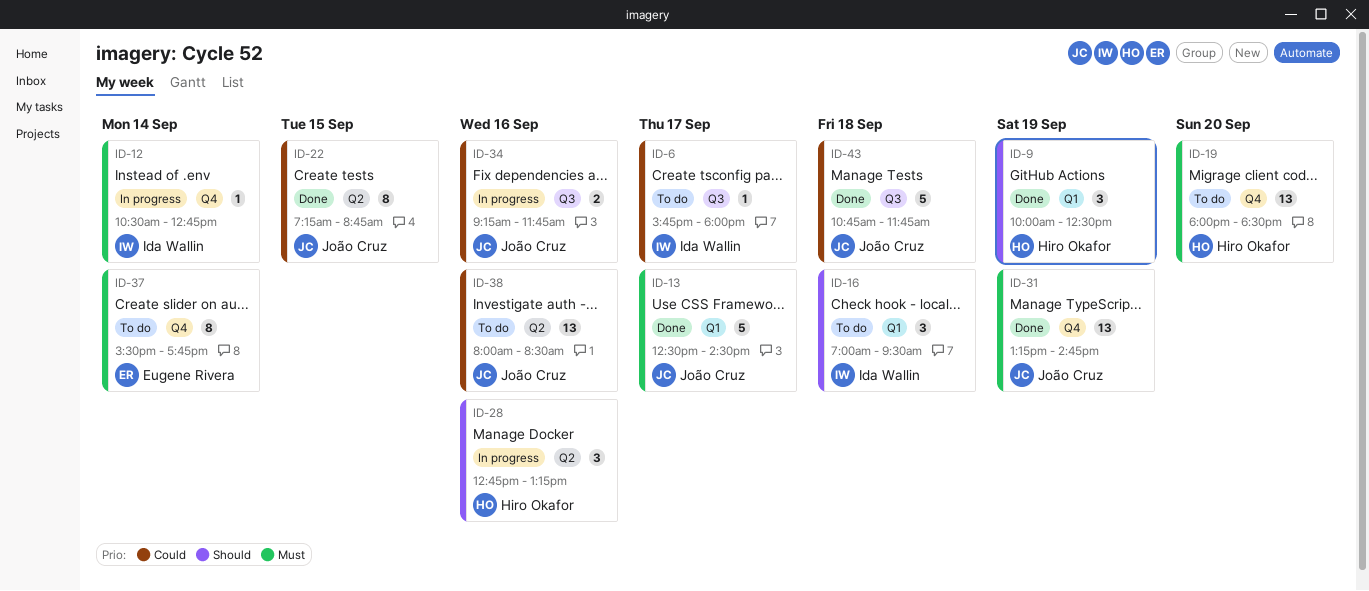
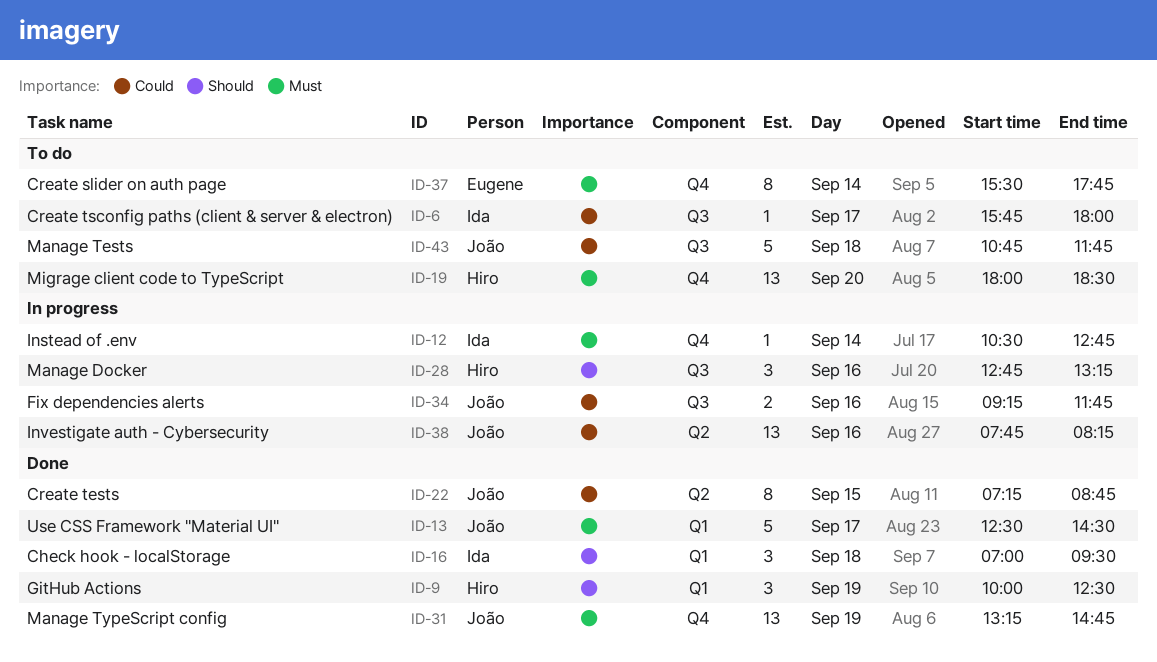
ID-16, status: To do -> Done
ID-28, label: Q2 -> Q3
ID-38, status: To do -> In progress
ID-38, begins: 08:00 -> 07:45
ID-38, ends: 08:30 -> 08:15
ID-43, status: Done -> To do

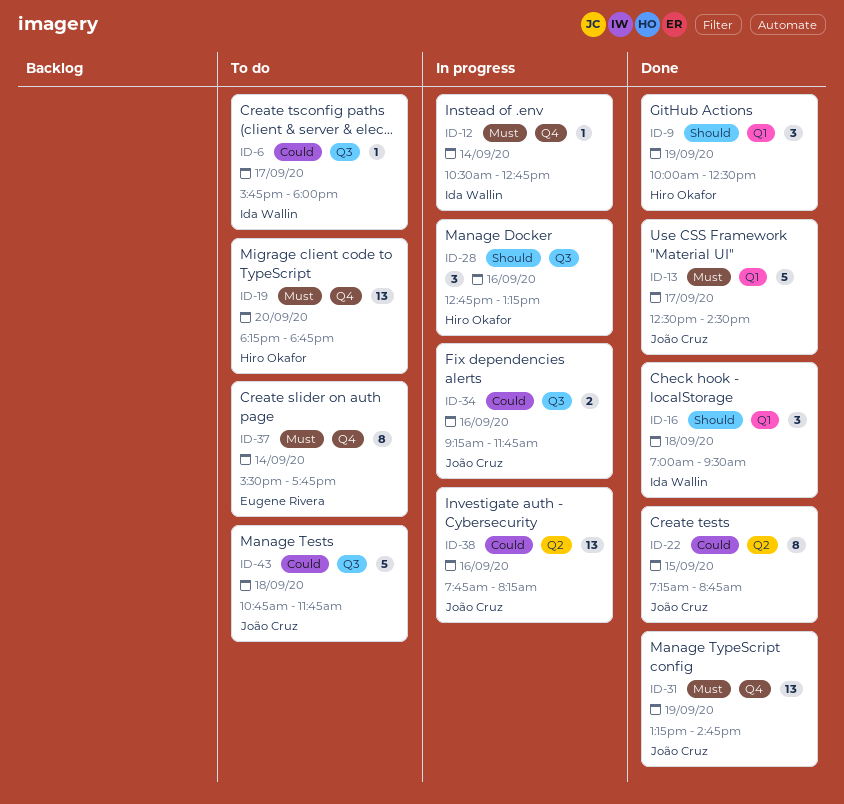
ID-19, begins: 18:00 -> 18:15
ID-19, ends: 18:30 -> 18:45

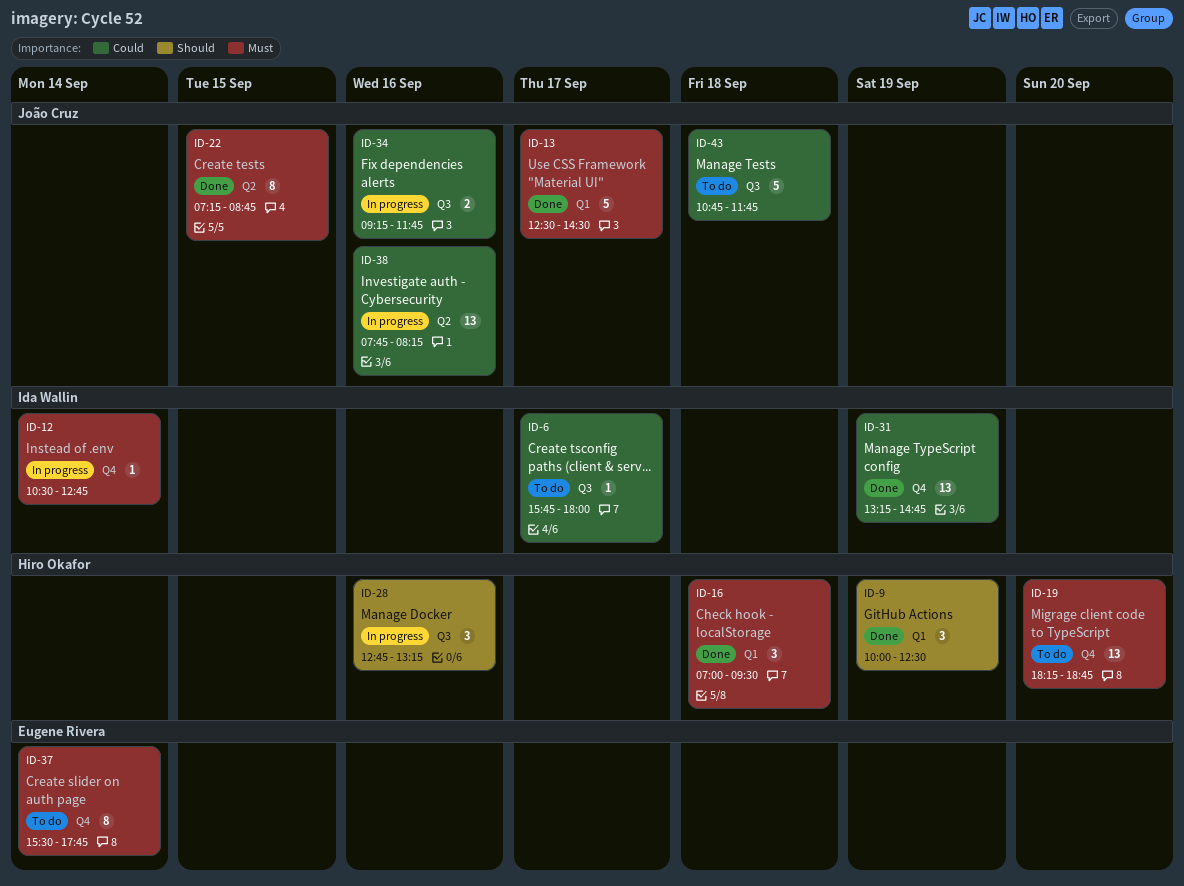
ID-16, owner: Ida Wallin -> Hiro Okafor
ID-16, priority: Should -> Must
ID-22, priority: Could -> Must
ID-31, owner: João Cruz -> Ida Wallin
ID-31, priority: Must -> Could

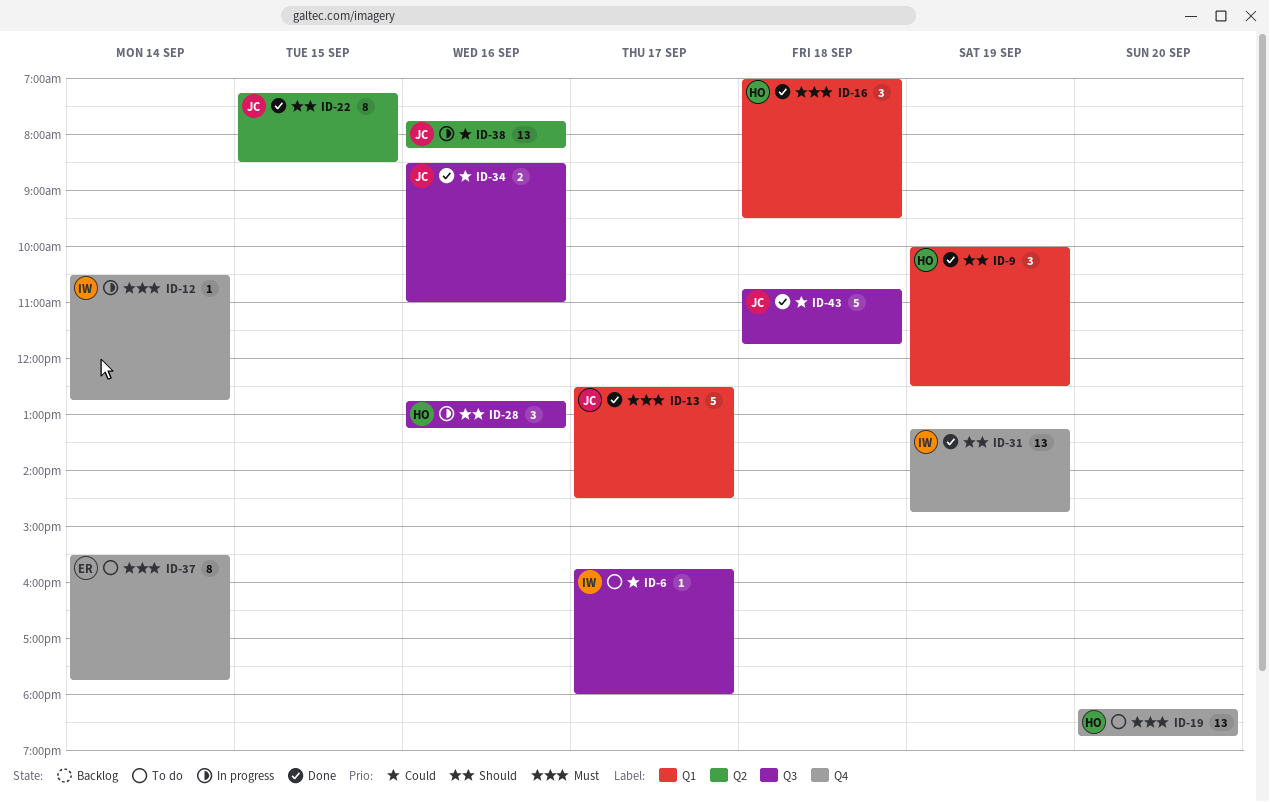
ID-22, priority: Must -> Should
ID-22, ends: 08:45 -> 08:30
ID-31, priority: Could -> Should
ID-34, status: In progress -> Done
ID-34, begins: 09:15 -> 08:30
ID-34, ends: 11:45 -> 11:00
ID-43, status: To do -> Done

